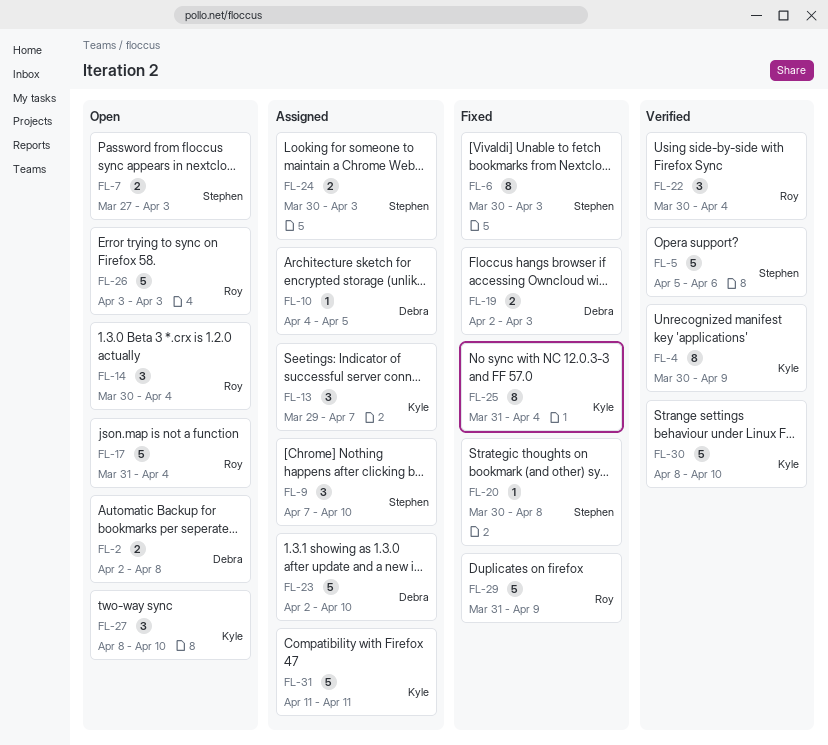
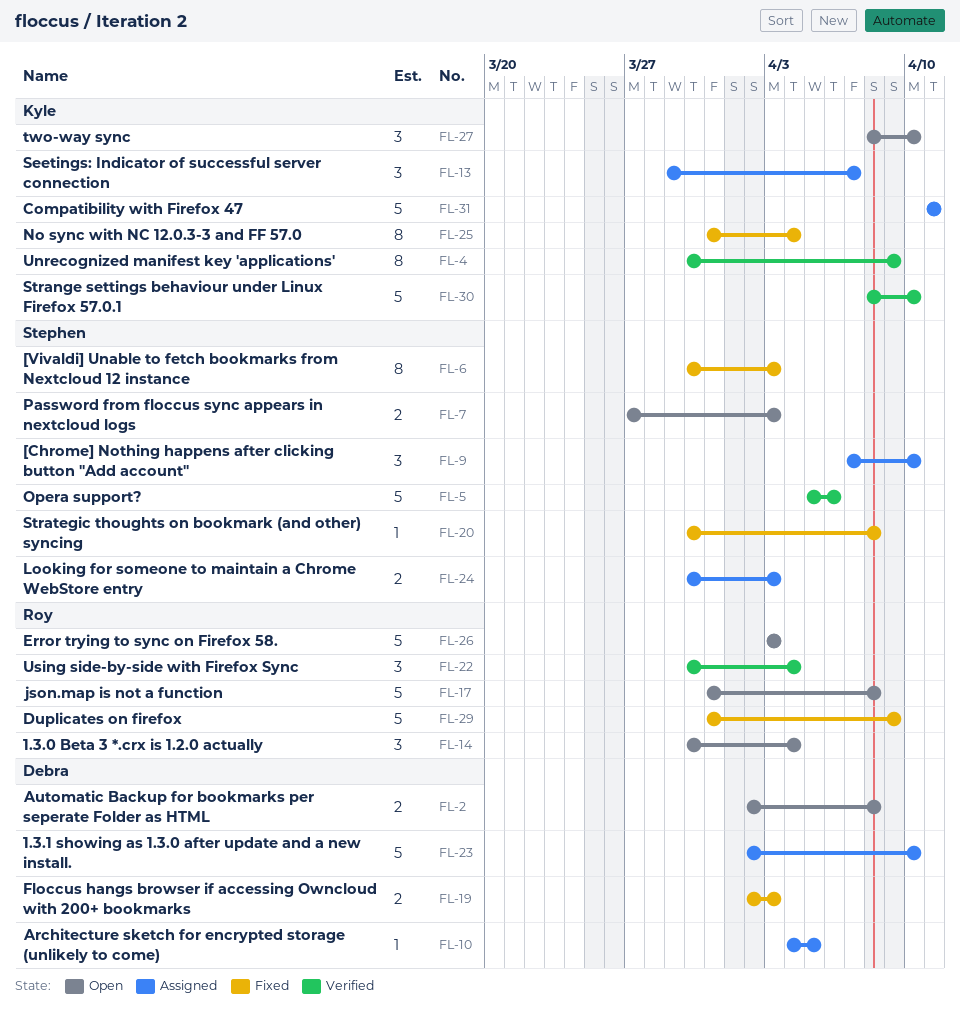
FL-17, due: Apr 4 -> Apr 8

